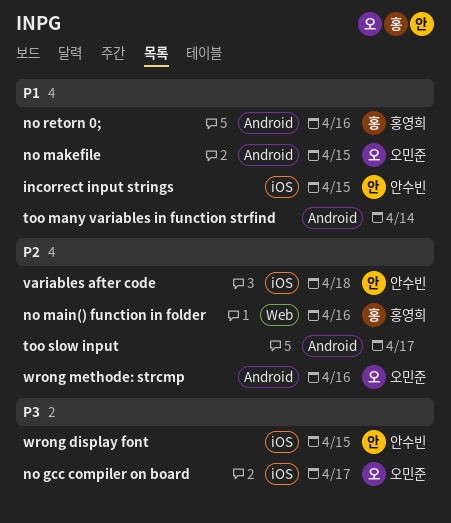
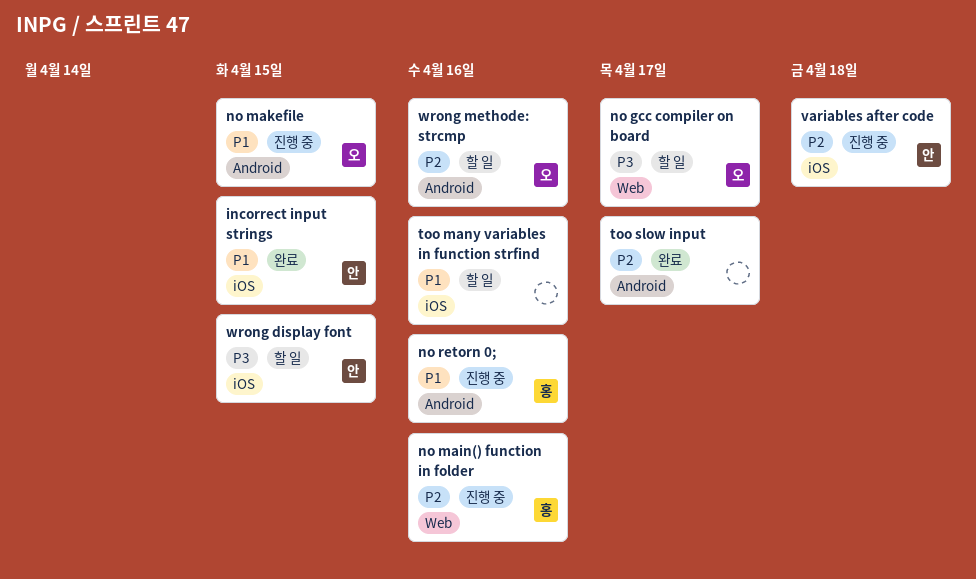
no gcc compiler on board, label: iOS -> Web
too many variables in function strfind, label: Android -> iOS
too many variables in function strfind, due: Apr 14 -> Apr 16

